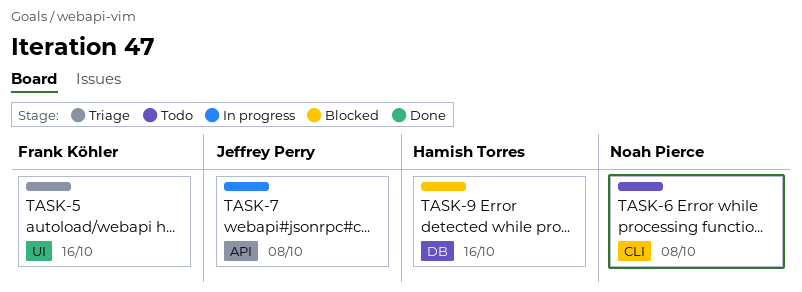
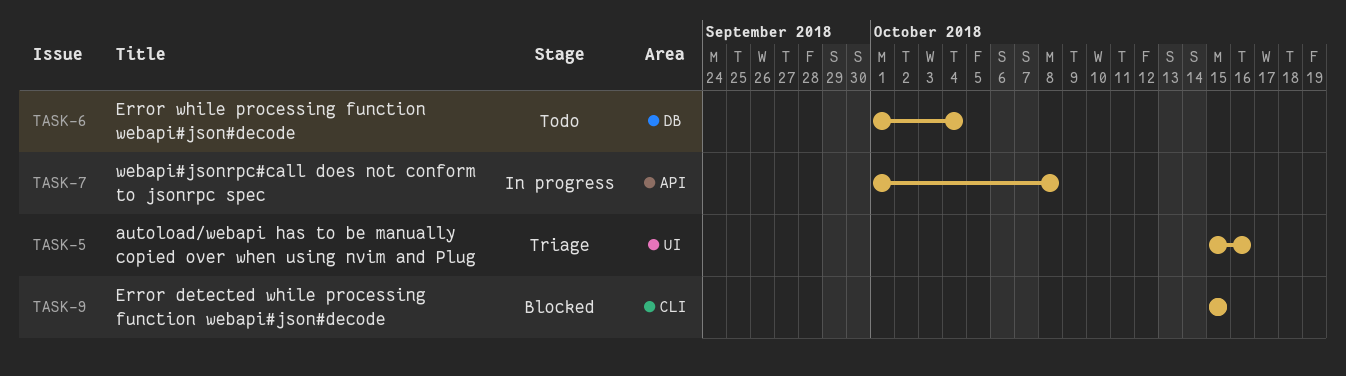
TASK-6, label: CLI -> DB
TASK-6, due: Oct 8 -> Oct 4
TASK-9, label: DB -> CLI
TASK-9, due: Oct 16 -> Oct 15

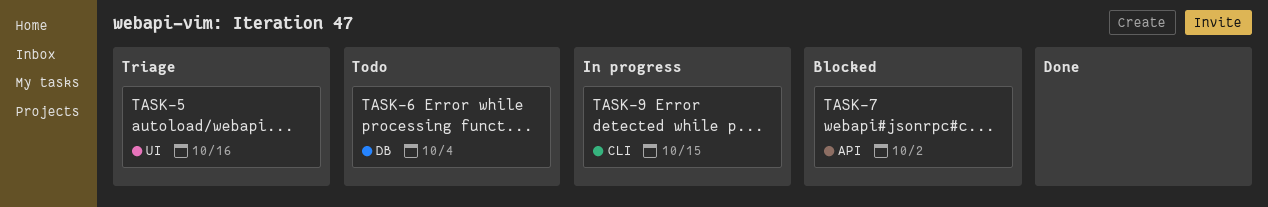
TASK-7, status: In progress -> Blocked
TASK-7, due: Oct 8 -> Oct 2
TASK-9, status: Blocked -> In progress

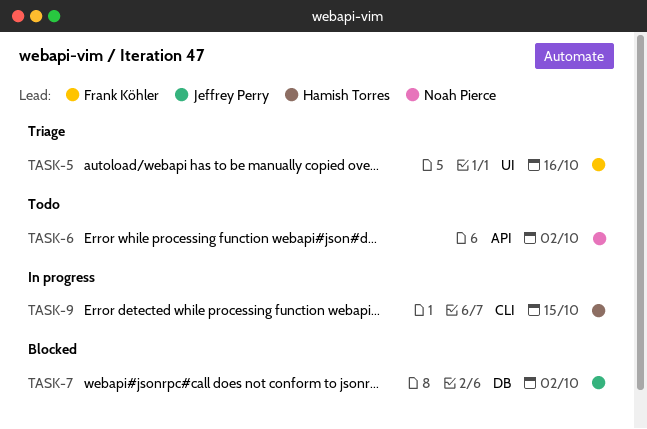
TASK-6, label: DB -> API
TASK-6, due: Oct 4 -> Oct 2
TASK-7, label: API -> DB

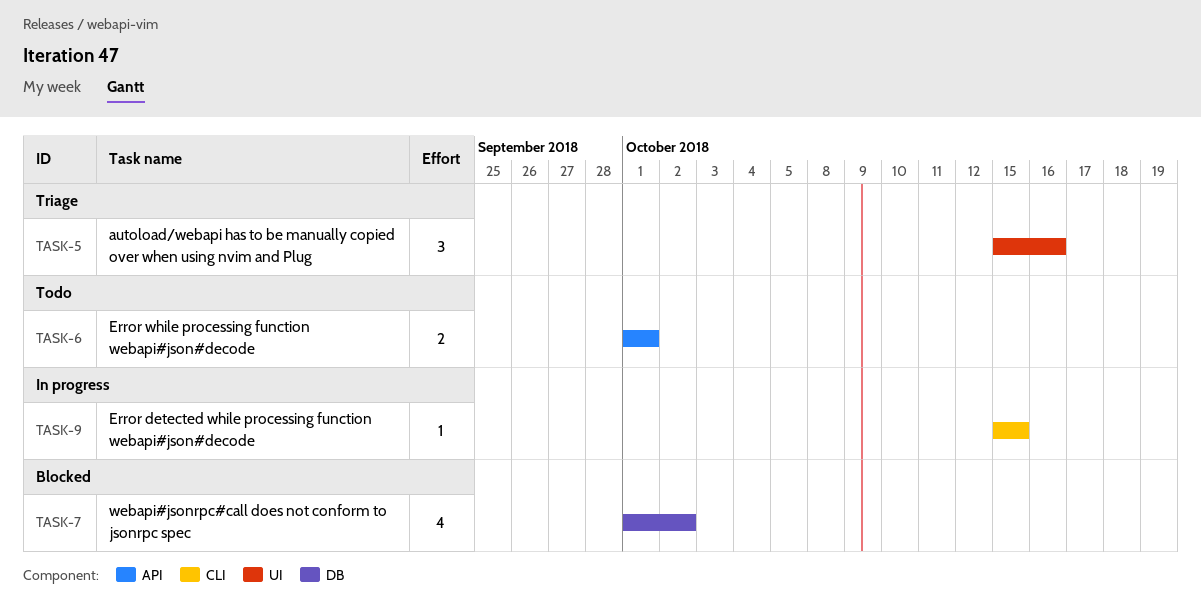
TASK-6, due: Oct 2 -> Oct 1

